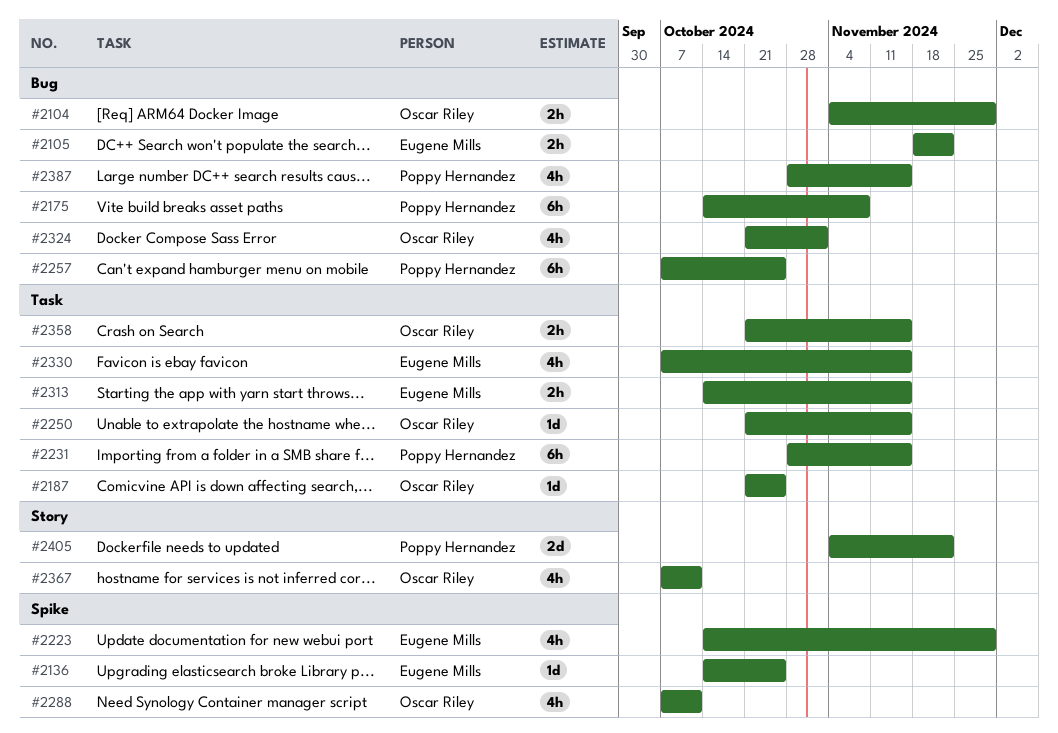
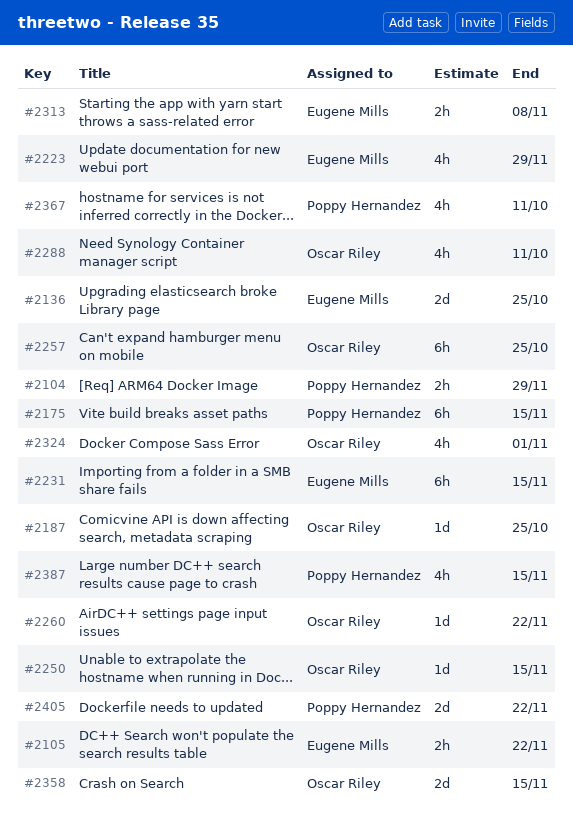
#2104, owner: Oscar Riley -> Poppy Hernandez
#2136, estimate: 1d -> 2d
#2175, due: Nov 8 -> Nov 15
#2231, owner: Poppy Hernandez -> Eugene Mills
#2257, owner: Poppy Hernandez -> Oscar Riley
#2260: none -> present
#2313, due: Nov 15 -> Nov 8
#2330: present -> none
#2358, estimate: 2h -> 2d
#2367, owner: Oscar Riley -> Poppy Hernandez

